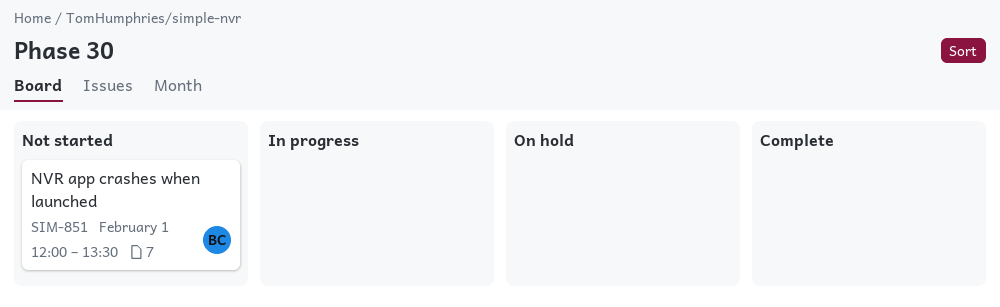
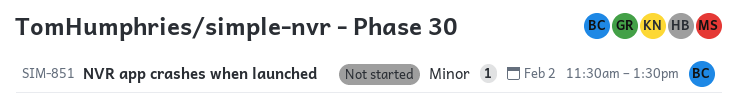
SIM-851, day: Feb 1 -> Feb 2
SIM-851, begins: 12:00 -> 11:30

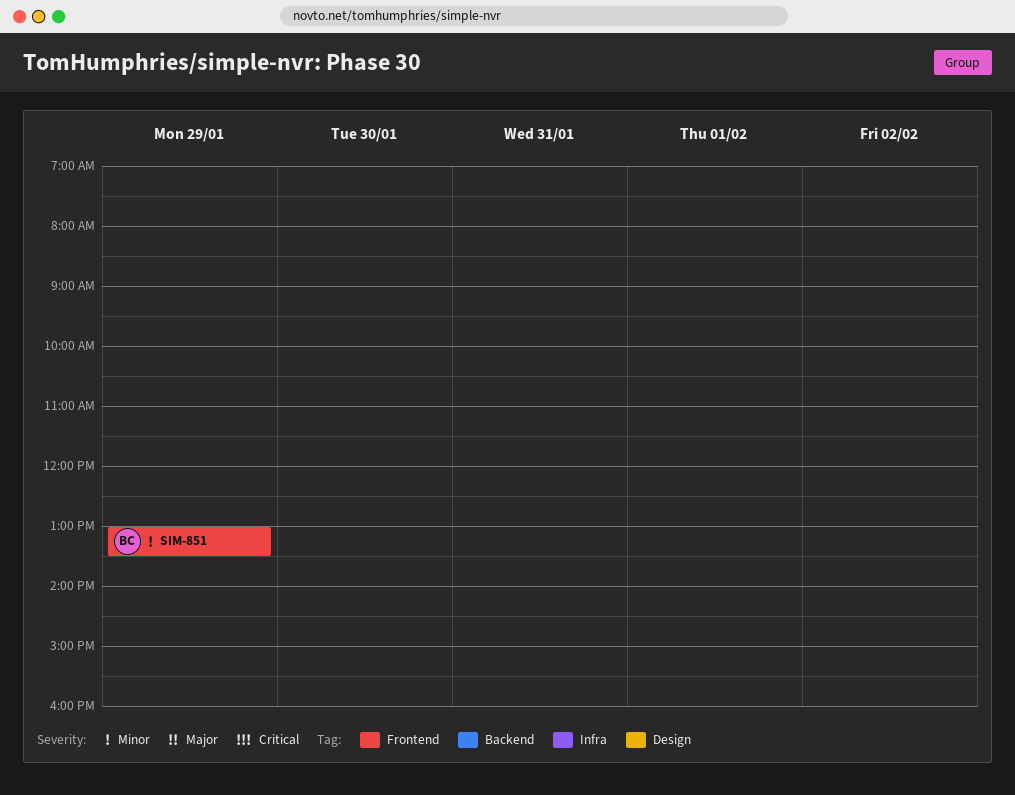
SIM-851, day: Feb 2 -> Jan 29
SIM-851, begins: 11:30 -> 13:00

